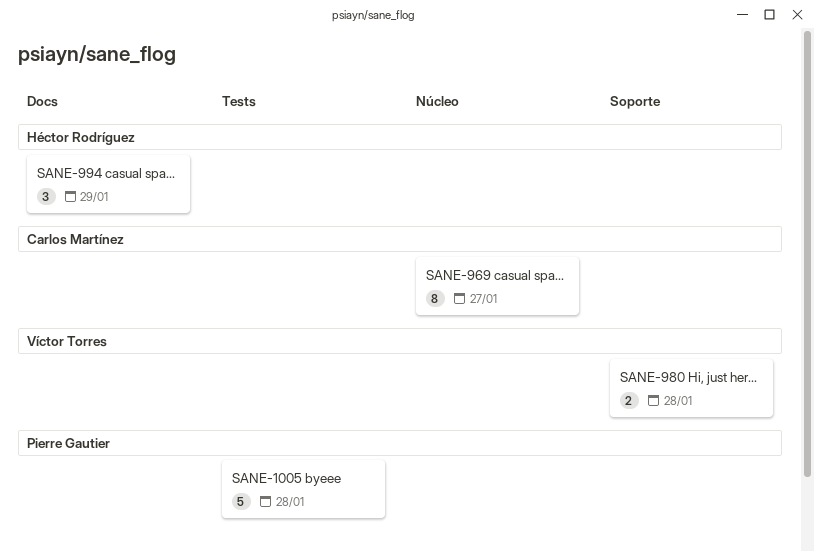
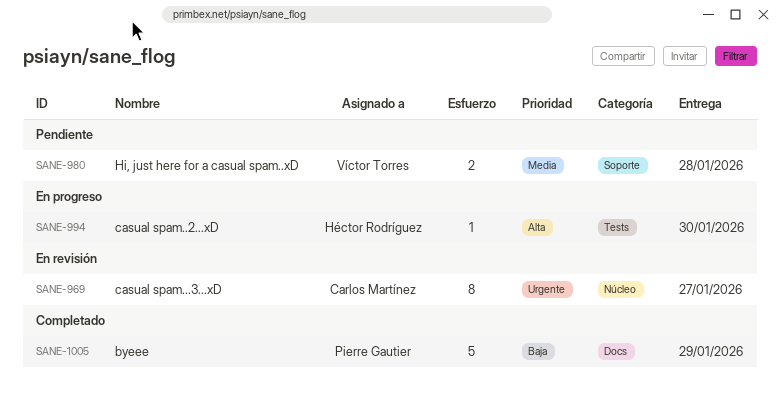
SANE-994, label: Docs -> Tests
SANE-994, estimate: 3 -> 1
SANE-994, due: Jan 29 -> Jan 30
SANE-1005, label: Tests -> Docs
SANE-1005, due: Jan 28 -> Jan 29

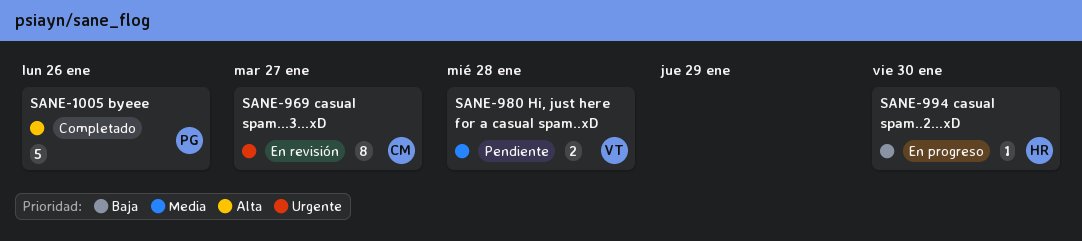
SANE-994, priority: Alta -> Baja
SANE-1005, priority: Baja -> Alta
SANE-1005, due: Jan 29 -> Jan 26

